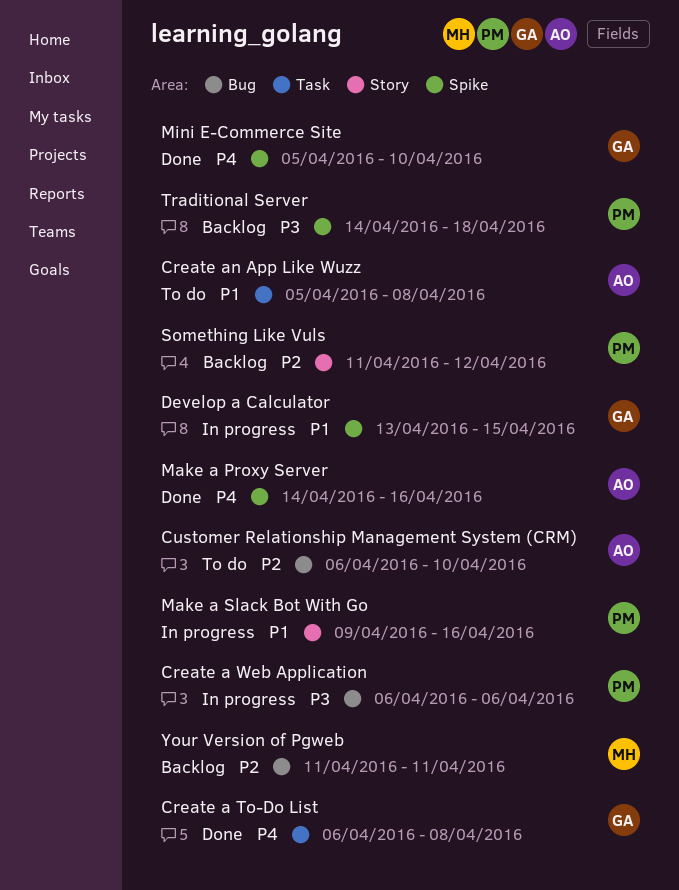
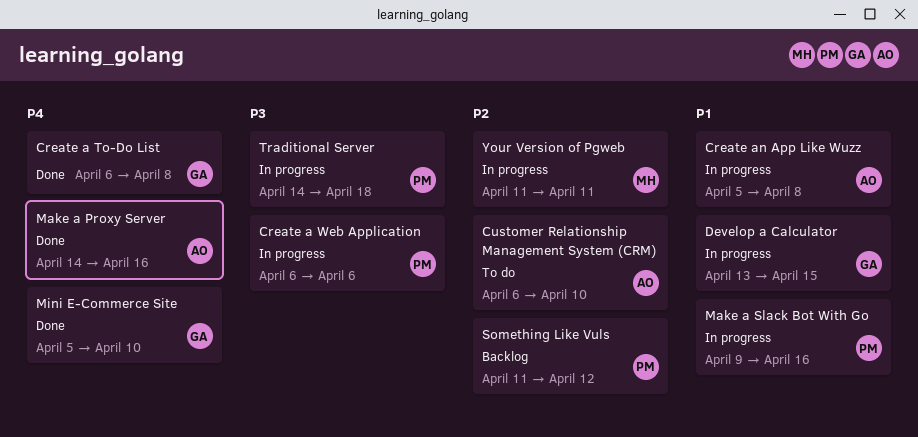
Create an App Like Wuzz, status: To do -> In progress
Traditional Server, status: Backlog -> In progress
Your Version of Pgweb, status: Backlog -> In progress

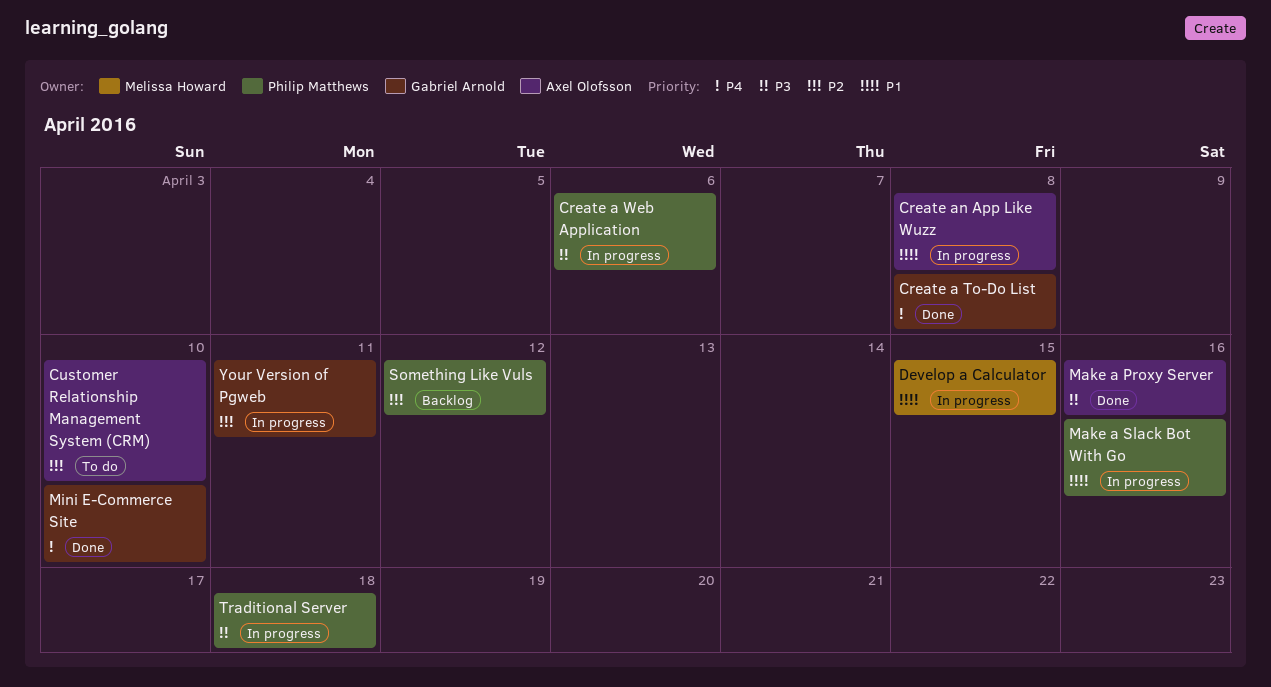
Develop a Calculator, owner: Gabriel Arnold -> Melissa Howard
Make a Proxy Server, priority: P4 -> P3
Your Version of Pgweb, owner: Melissa Howard -> Gabriel Arnold

